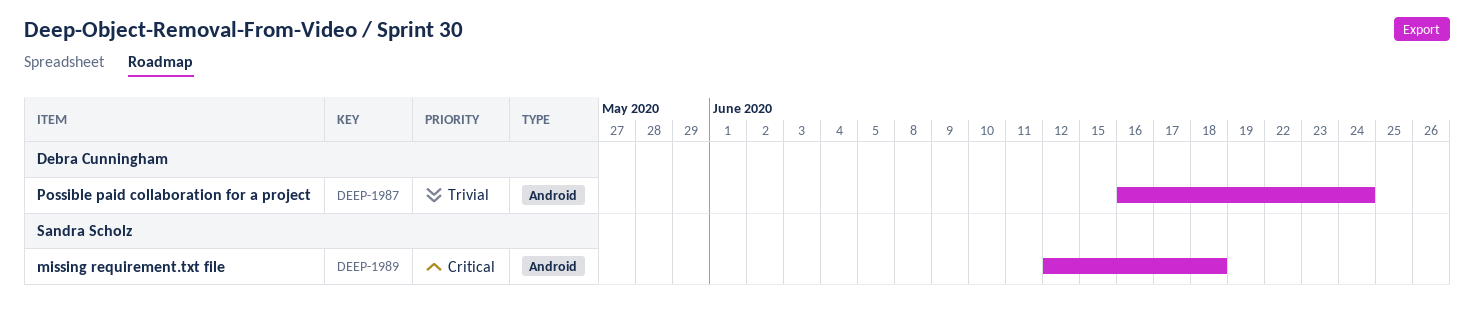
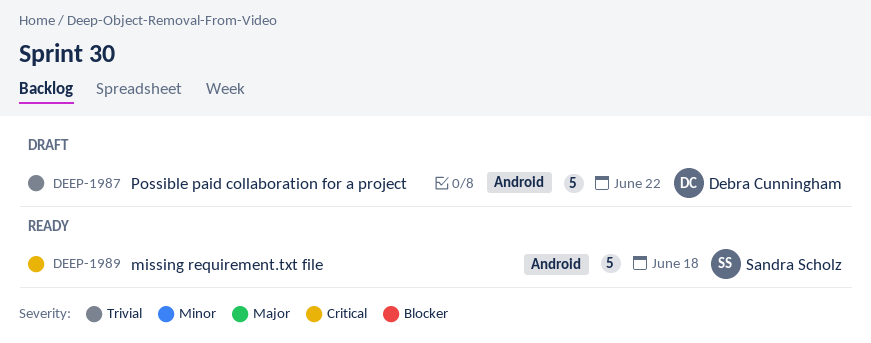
DEEP-1987, due: Jun 24 -> Jun 22

